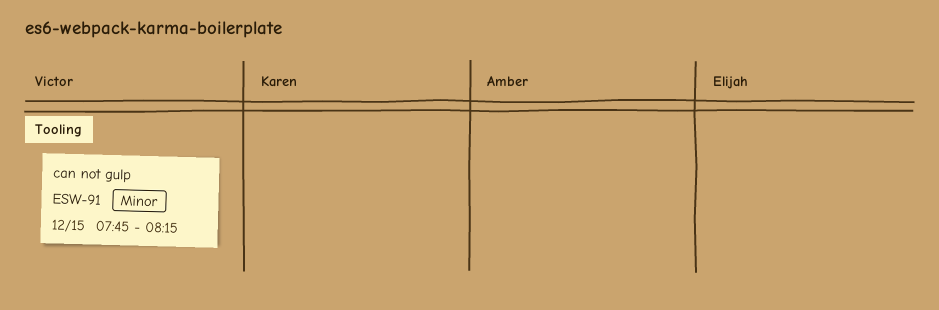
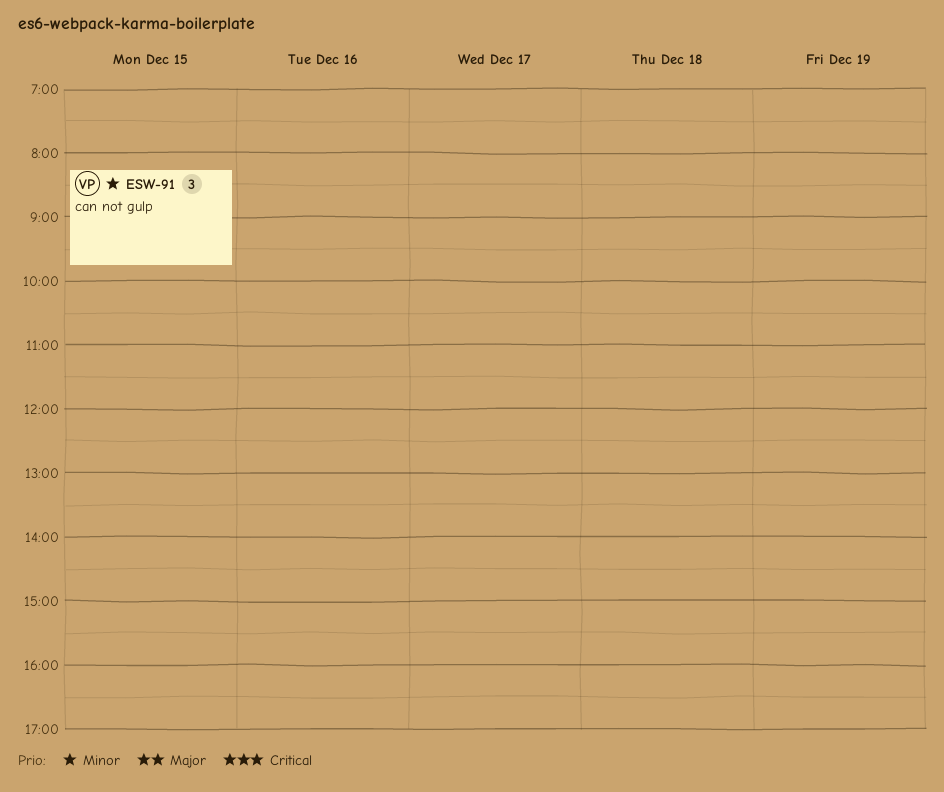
ESW-91, begins: 07:45 -> 08:15
ESW-91, ends: 08:15 -> 09:45

